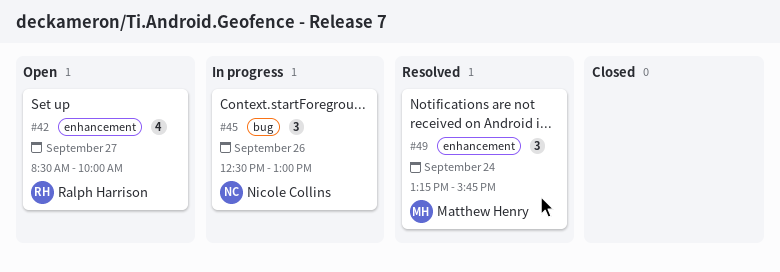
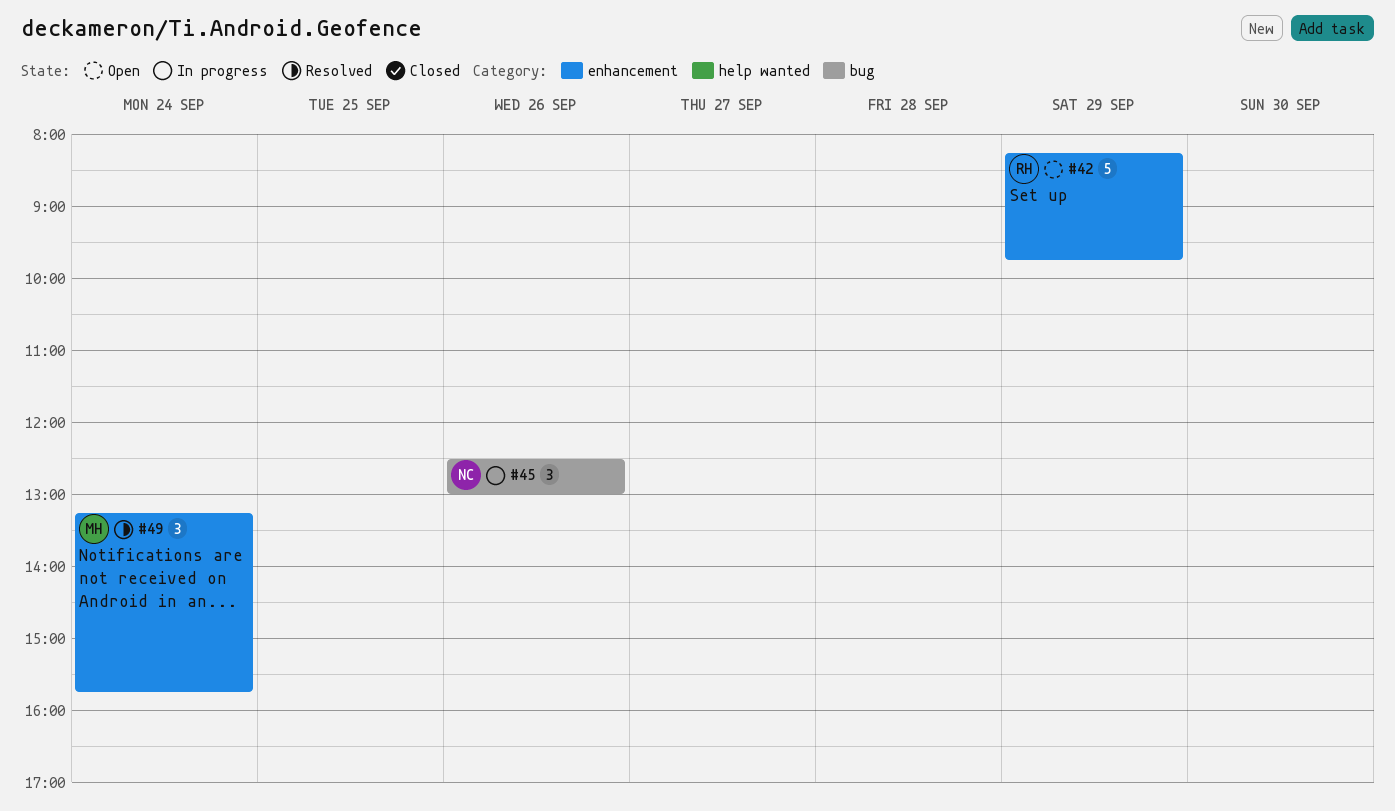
#42, estimate: 4 -> 5
#42, day: Sep 27 -> Sep 29
#42, begins: 08:30 -> 08:15
#42, ends: 10:00 -> 09:45

